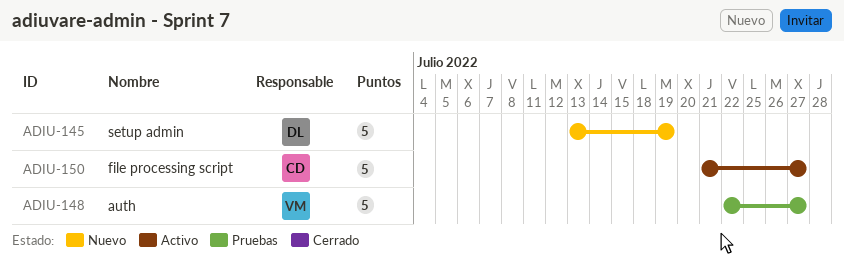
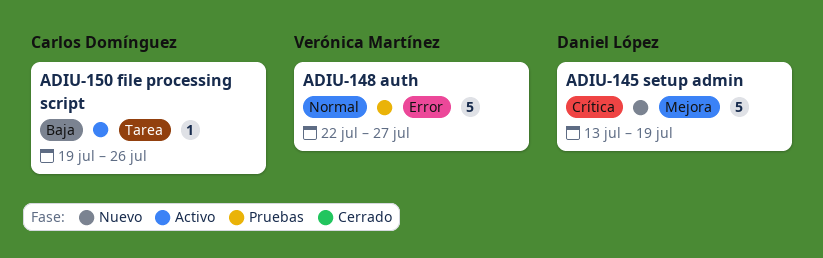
ADIU-150, estimate: 5 -> 1
ADIU-150, start: Jul 21 -> Jul 19
ADIU-150, due: Jul 27 -> Jul 26

